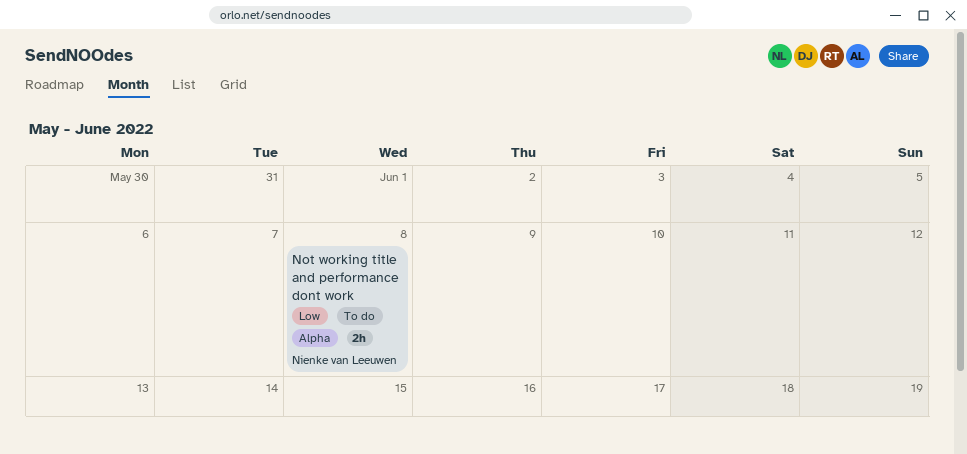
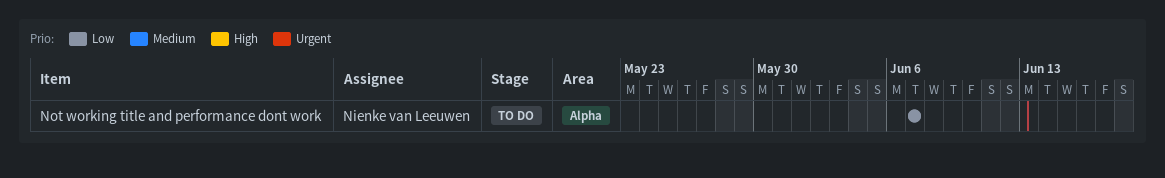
Not working title and performance dont work, due: Jun 8 -> Jun 7

